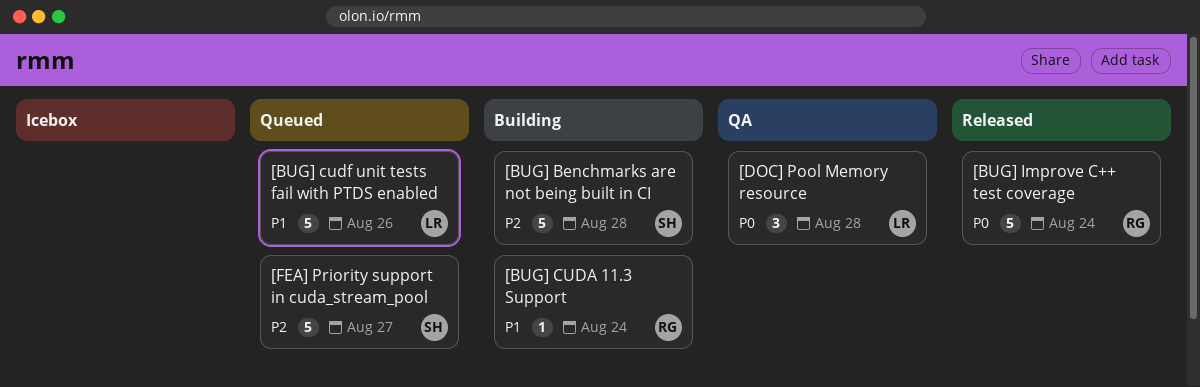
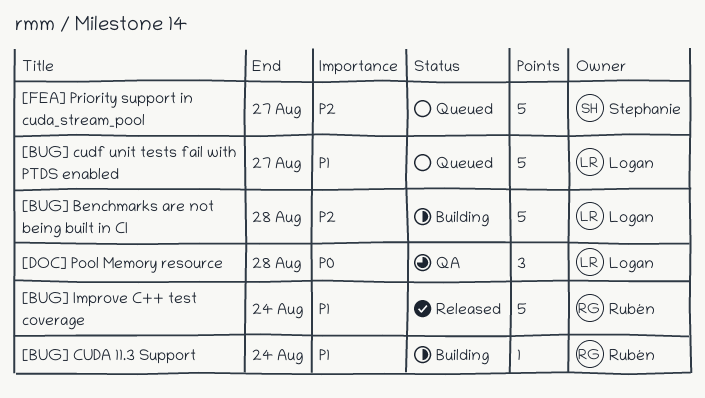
[BUG] Benchmarks are not being built in CI, owner: Stephanie -> Logan
[BUG] cudf unit tests fail with PTDS enabled, due: Aug 26 -> Aug 27
[BUG] Improve C++ test coverage, priority: P0 -> P1

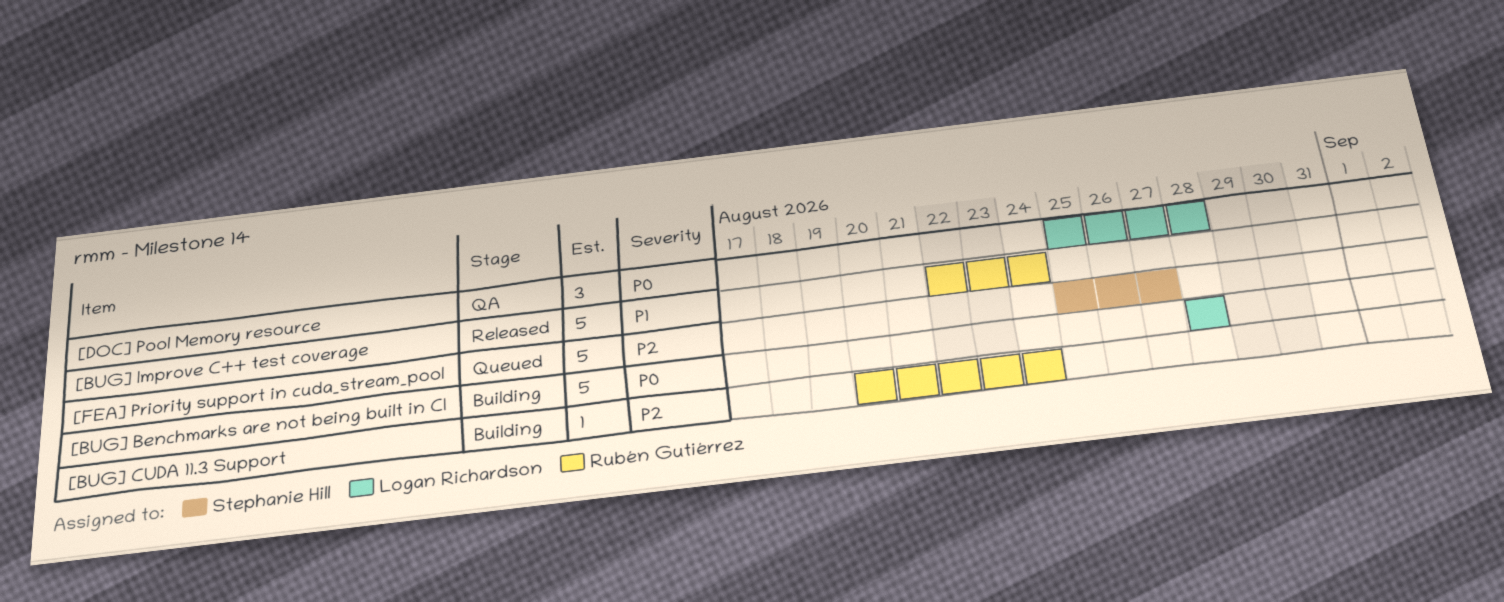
[BUG] Benchmarks are not being built in CI, priority: P2 -> P0
[BUG] CUDA 11.3 Support, priority: P1 -> P2
[BUG] cudf unit tests fail with PTDS enabled: present -> none

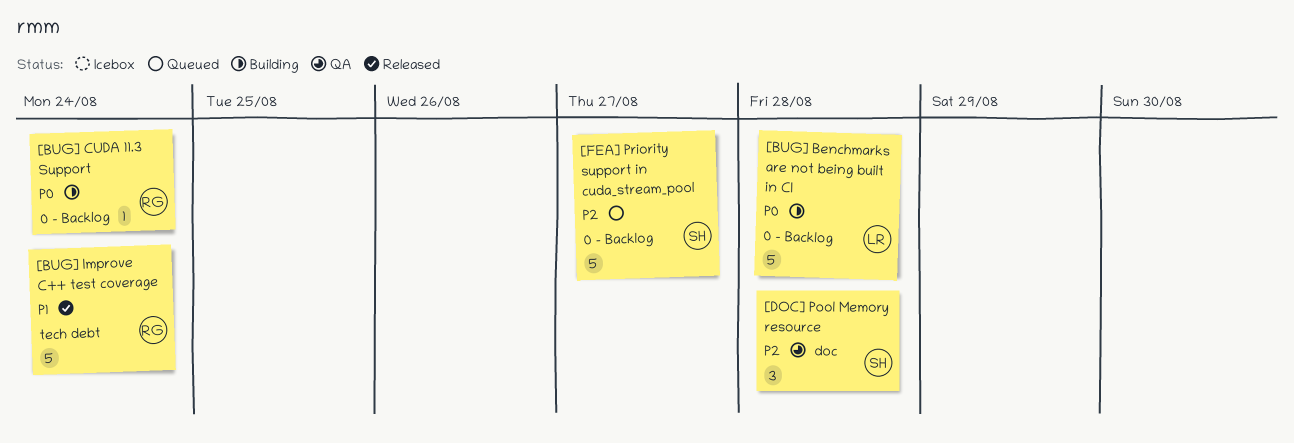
[BUG] CUDA 11.3 Support, priority: P2 -> P0
[DOC] Pool Memory resource, owner: Logan Richardson -> Stephanie Hill
[DOC] Pool Memory resource, priority: P0 -> P2

